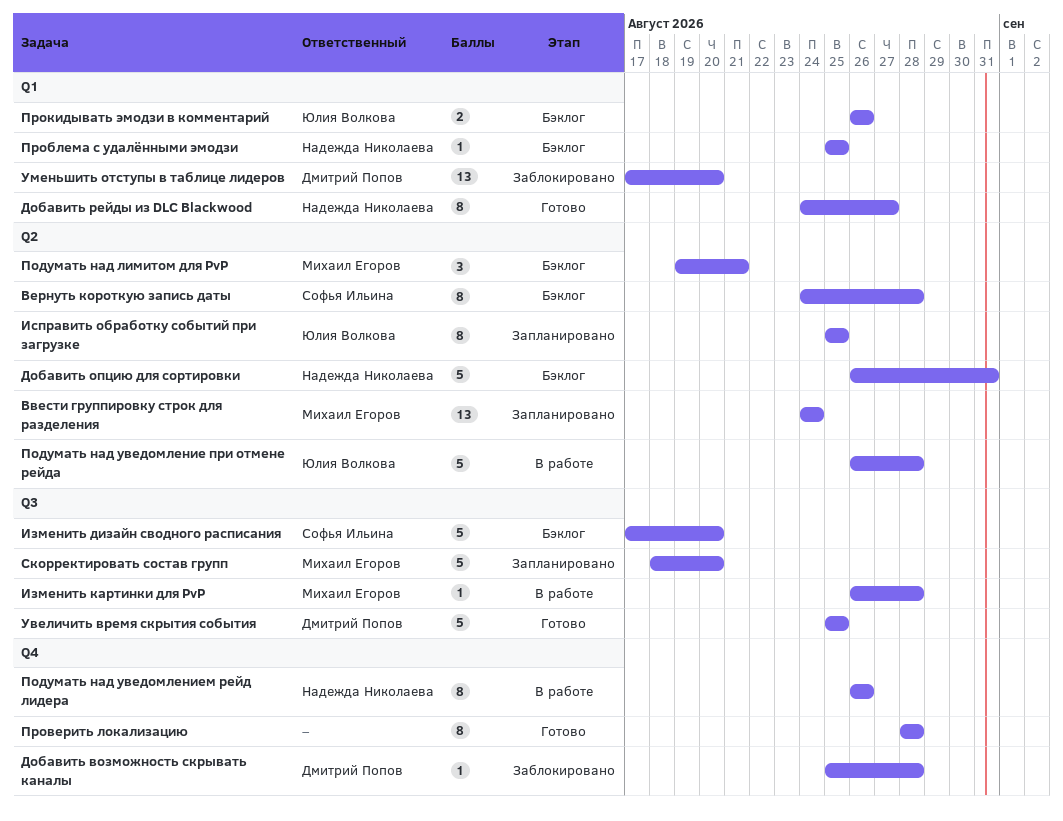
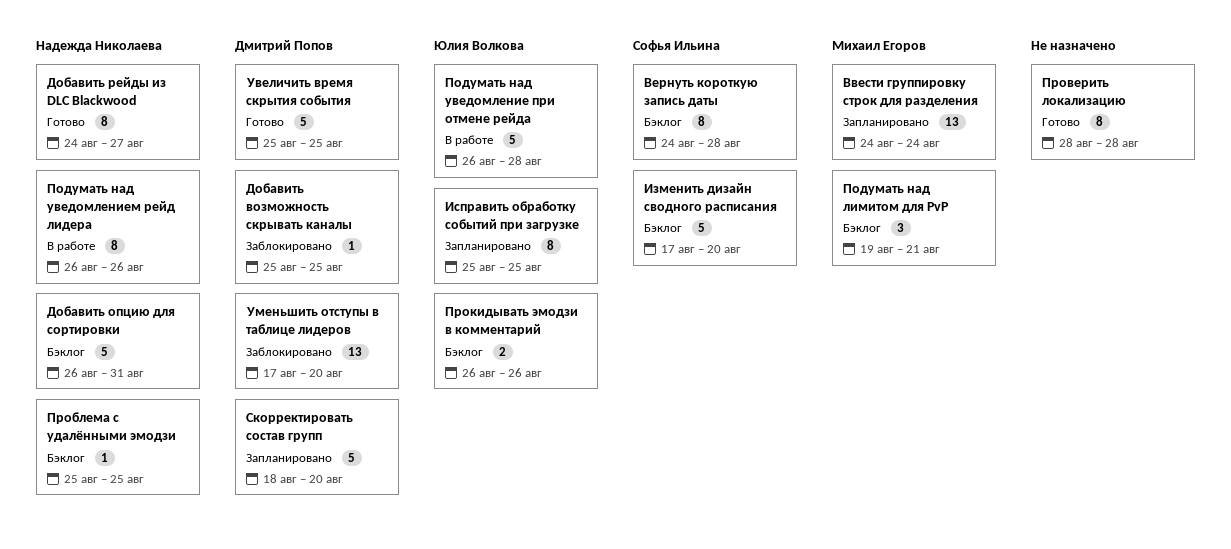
Добавить возможность скрывать каналы, due: Aug 28 -> Aug 25
Изменить картинки для PvP: present -> none
Скорректировать состав групп, owner: Михаил Егоров -> Дмитрий Попов

